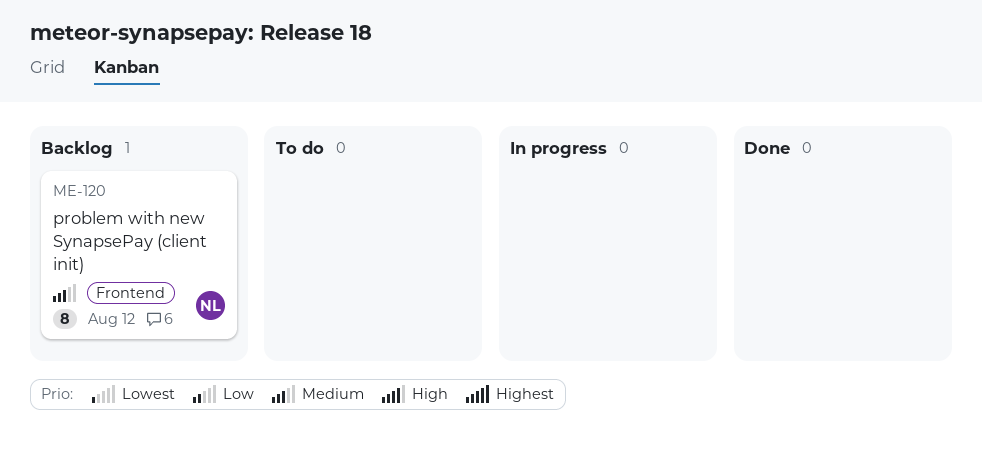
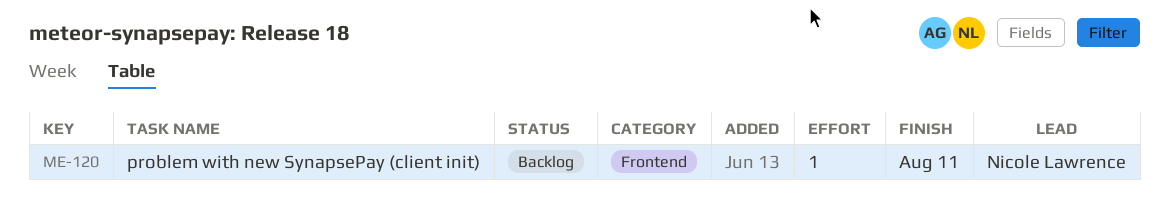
ME-120, estimate: 8 -> 1
ME-120, due: Aug 12 -> Aug 11

